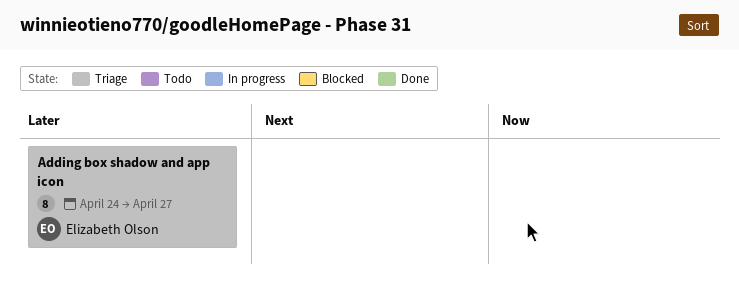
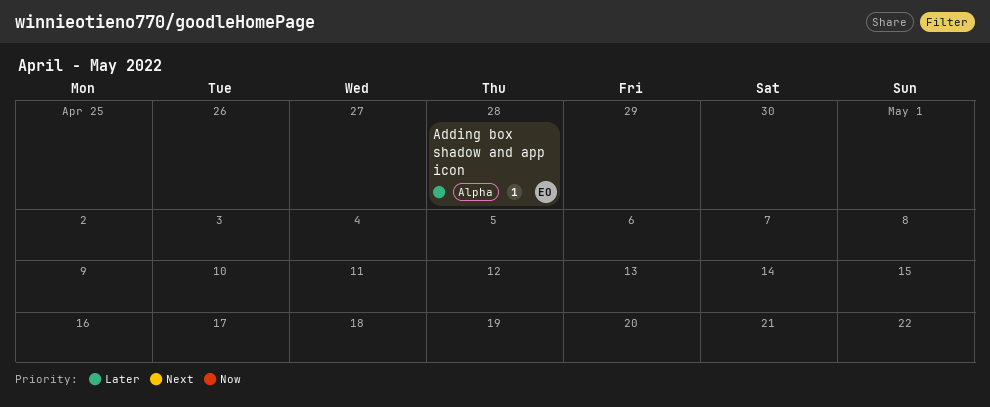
Adding box shadow and app icon, estimate: 8 -> 1
Adding box shadow and app icon, due: Apr 27 -> Apr 28

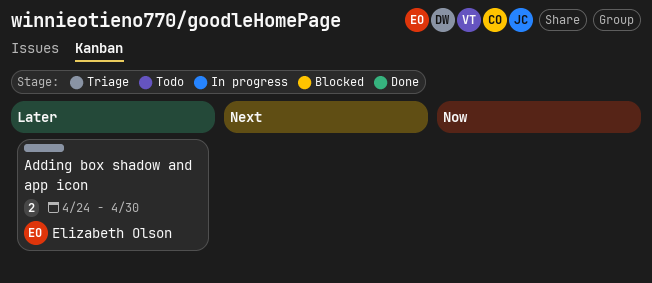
Adding box shadow and app icon, estimate: 1 -> 2
Adding box shadow and app icon, due: Apr 28 -> Apr 30

